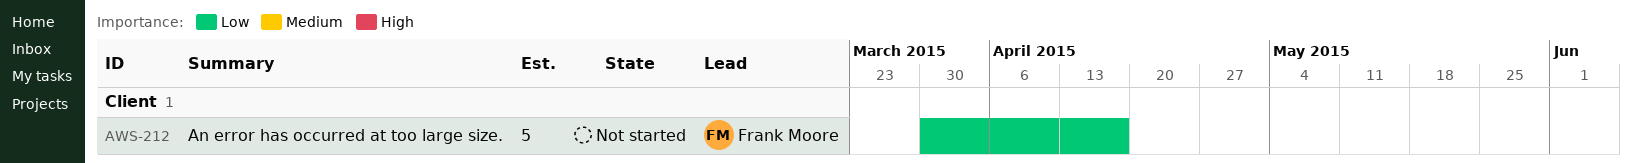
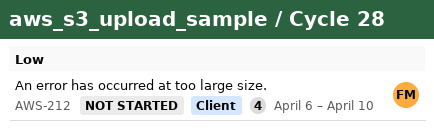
AWS-212, estimate: 5 -> 4
AWS-212, start: Mar 30 -> Apr 6
AWS-212, due: Apr 17 -> Apr 10

